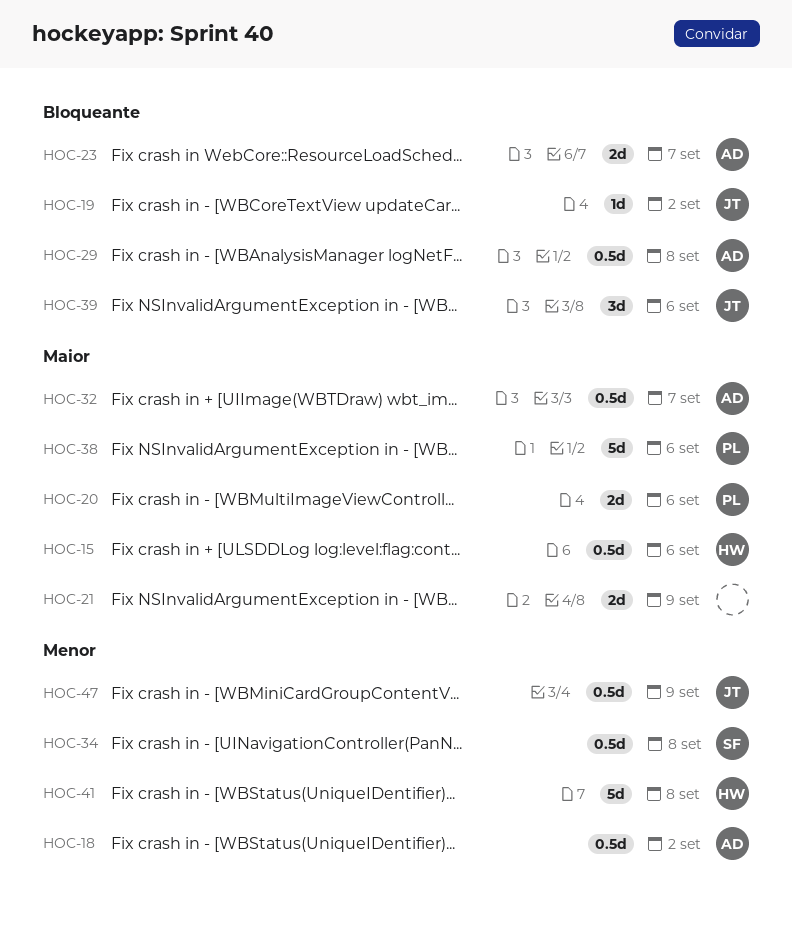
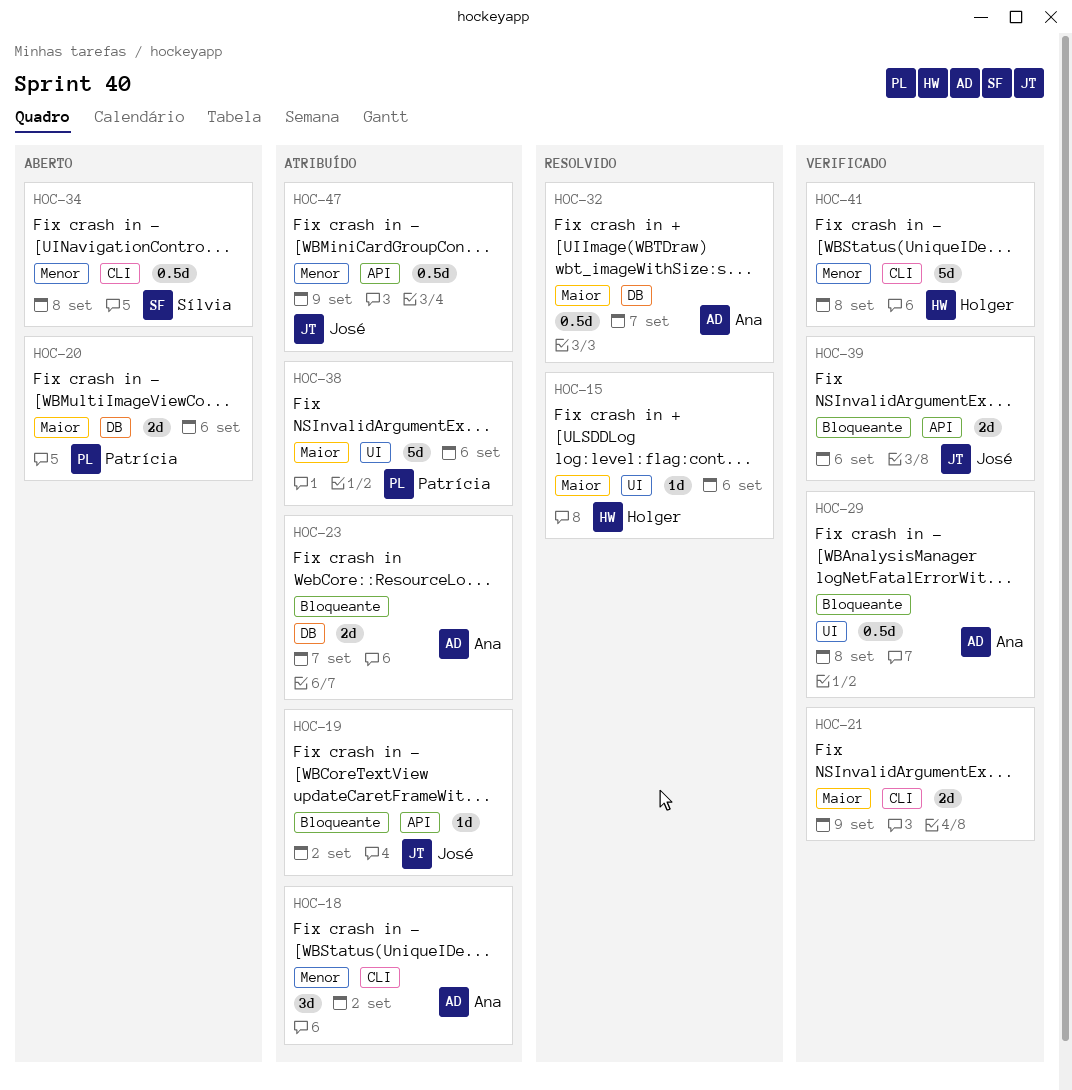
HOC-15, estimate: 0.5d -> 1d
HOC-18, estimate: 0.5d -> 3d
HOC-39, estimate: 3d -> 2d

